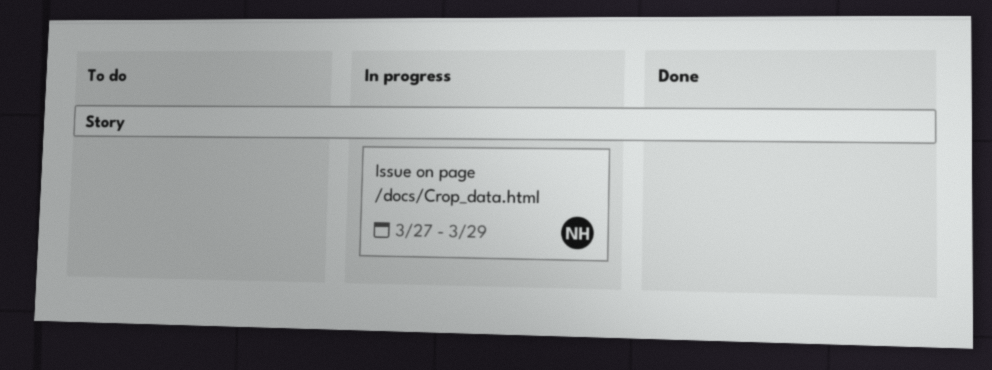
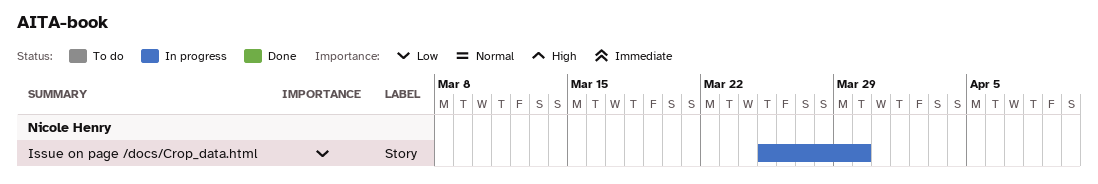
Issue on page /docs/Crop_data.html, start: Mar 27 -> Mar 25
Issue on page /docs/Crop_data.html, due: Mar 29 -> Mar 30

